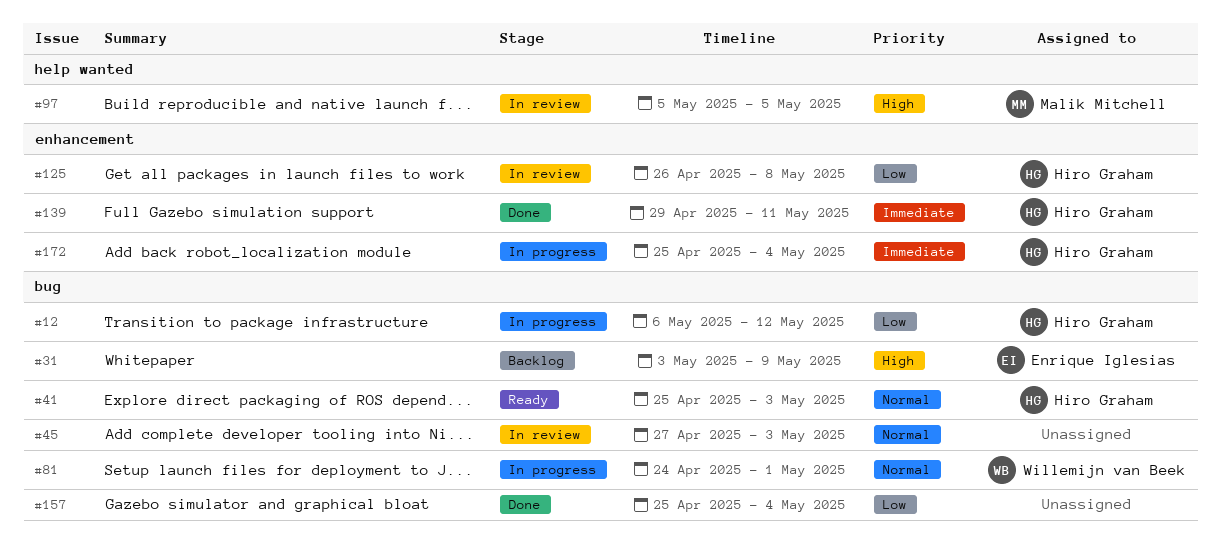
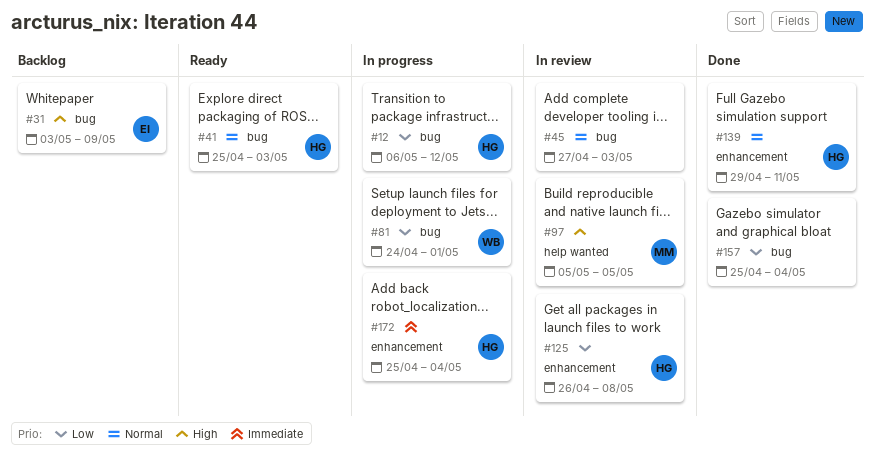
#81, priority: Normal -> Low
#139, priority: Immediate -> Normal

